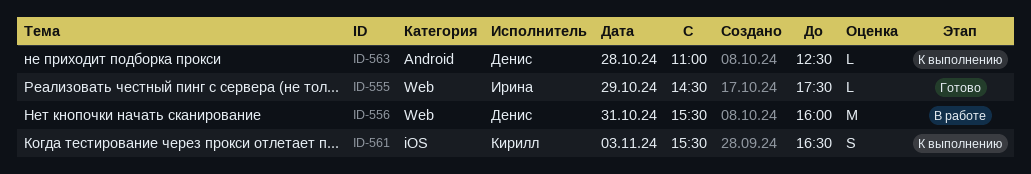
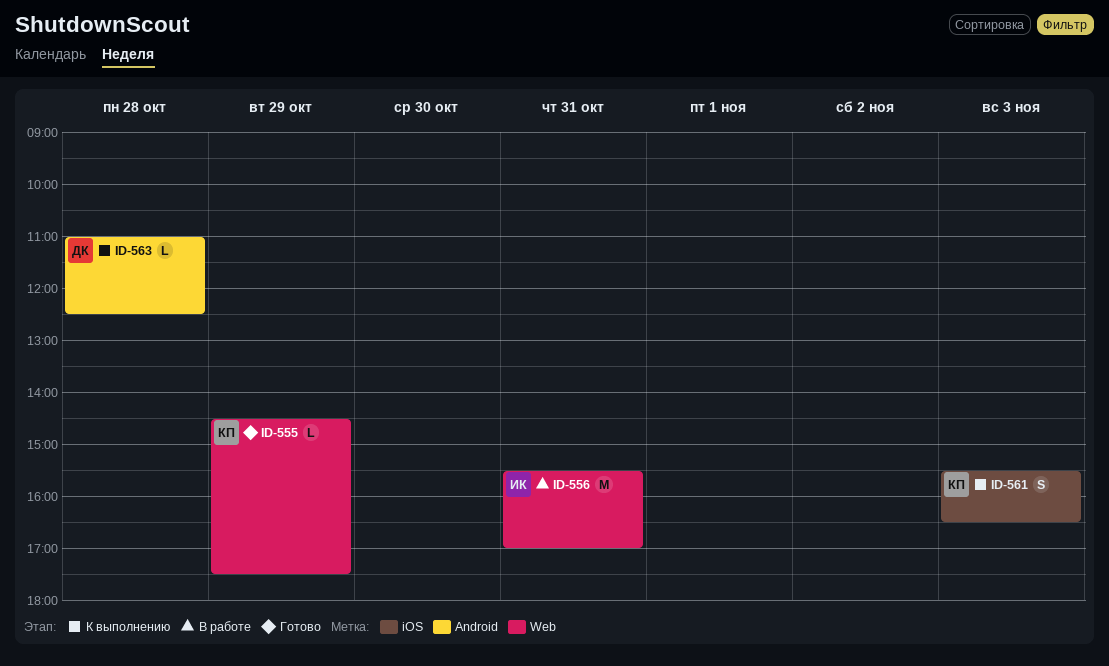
ID-555, owner: Ирина -> Кирилл
ID-556, owner: Денис -> Ирина
ID-556, ends: 16:00 -> 17:00

